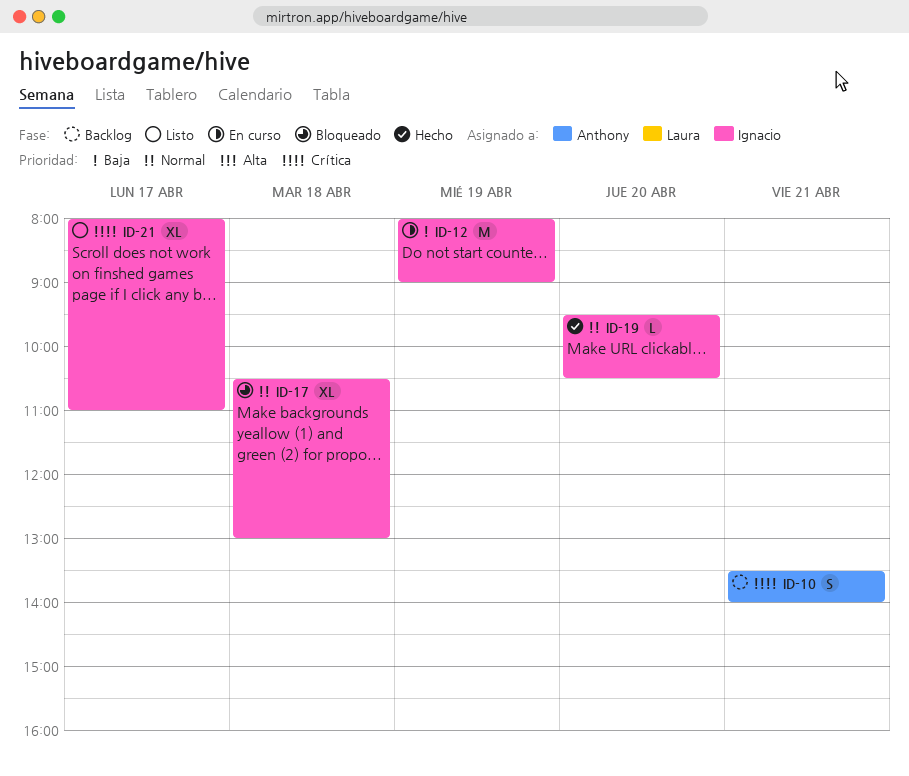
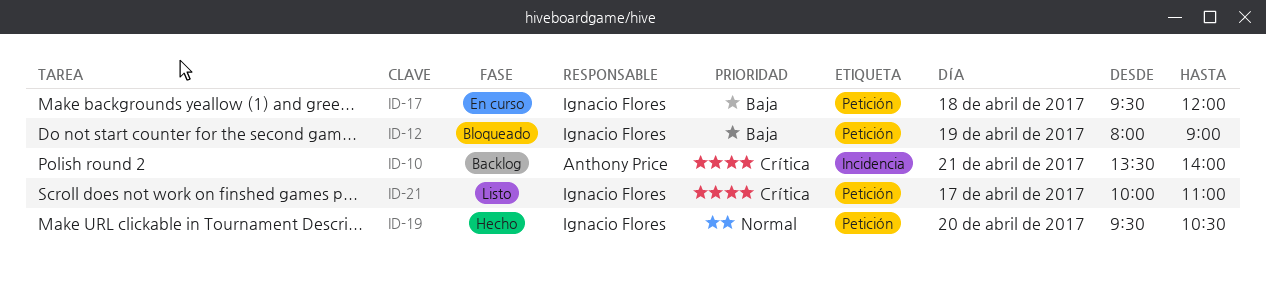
ID-12, status: En curso -> Bloqueado
ID-17, status: Bloqueado -> En curso
ID-17, priority: Normal -> Baja
ID-17, begins: 10:30 -> 09:30
ID-17, ends: 13:00 -> 12:00
ID-21, begins: 08:00 -> 10:00

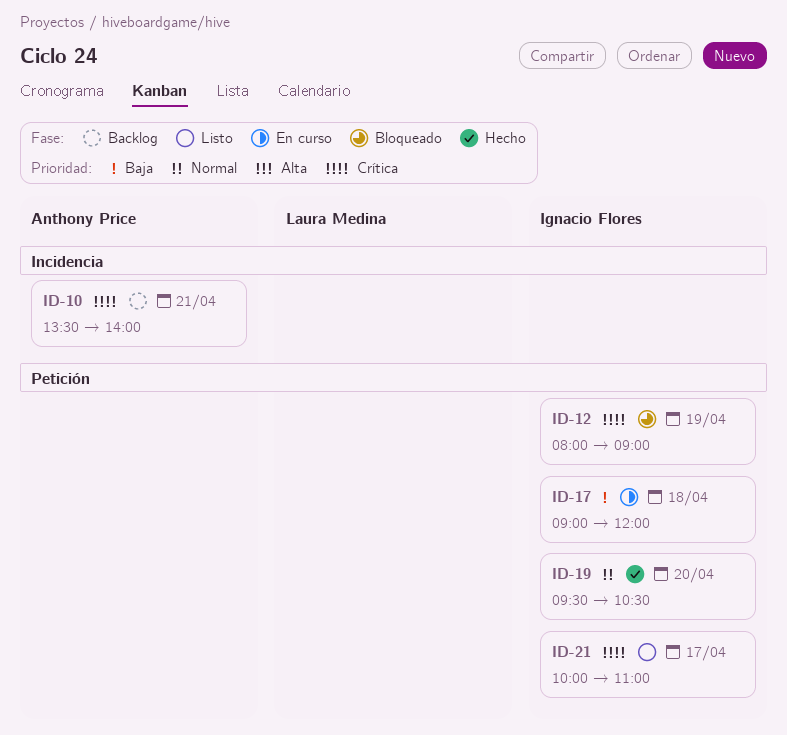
ID-12, priority: Baja -> Crítica
ID-17, begins: 09:30 -> 09:00

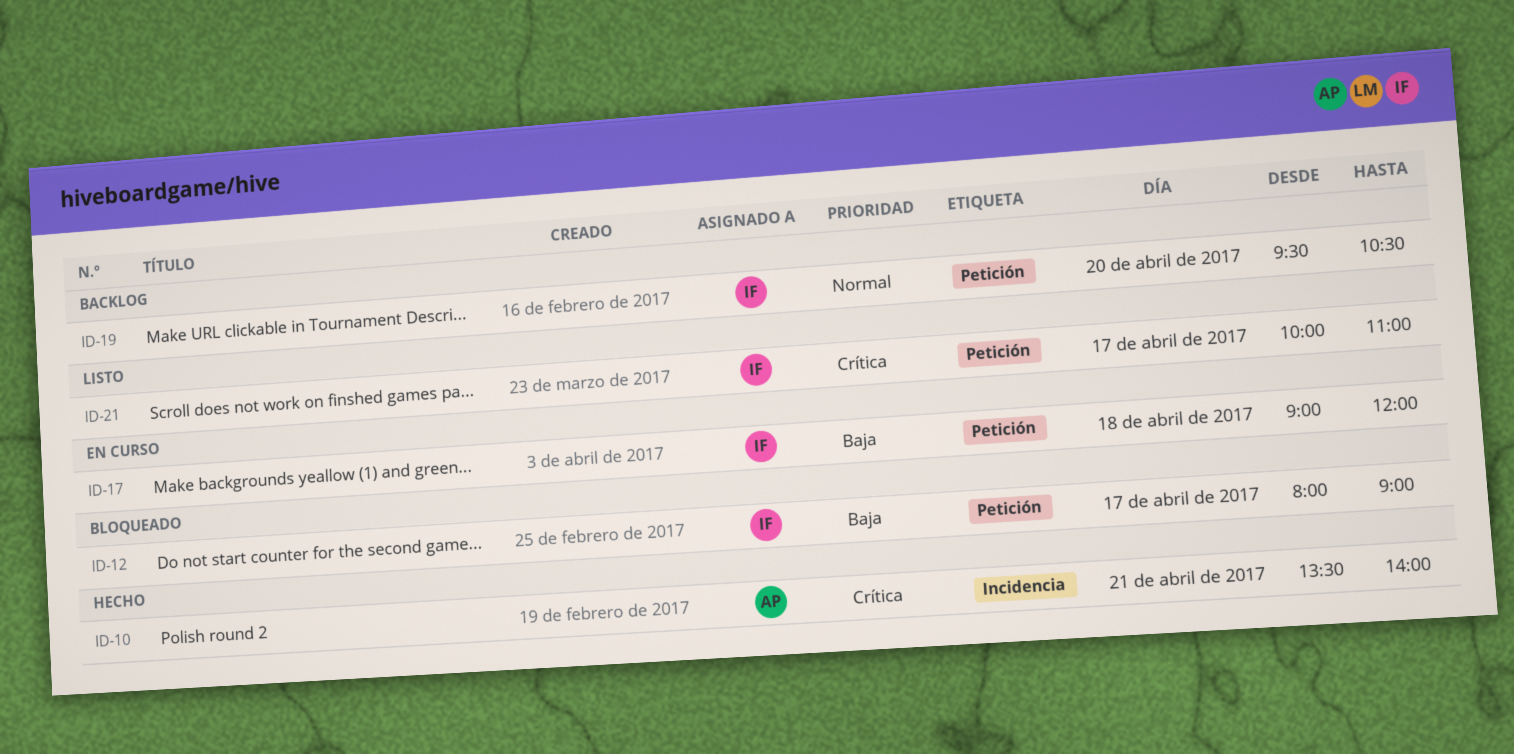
ID-10, status: Backlog -> Hecho
ID-12, priority: Crítica -> Baja
ID-12, day: Apr 19 -> Apr 17
ID-19, status: Hecho -> Backlog

